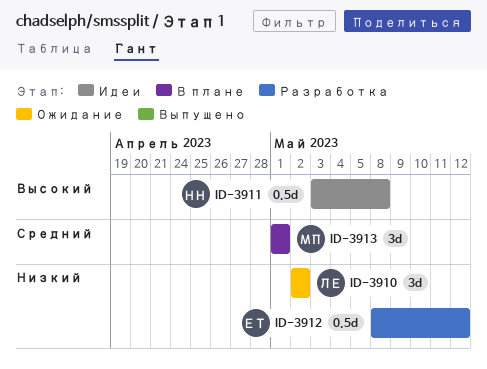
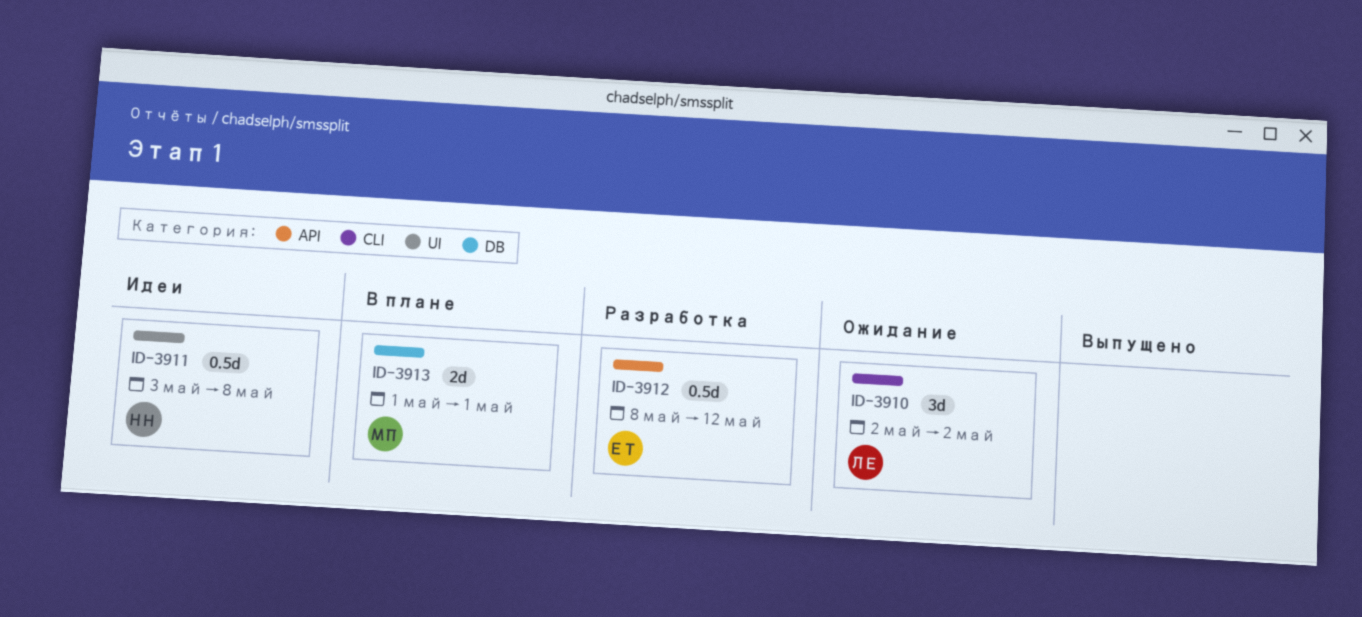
ID-3913, estimate: 3d -> 2d

